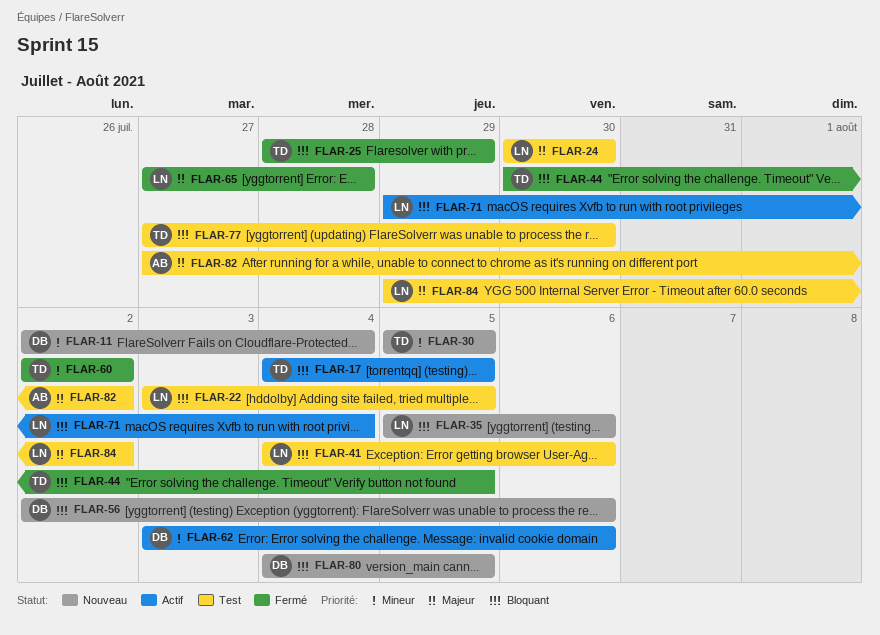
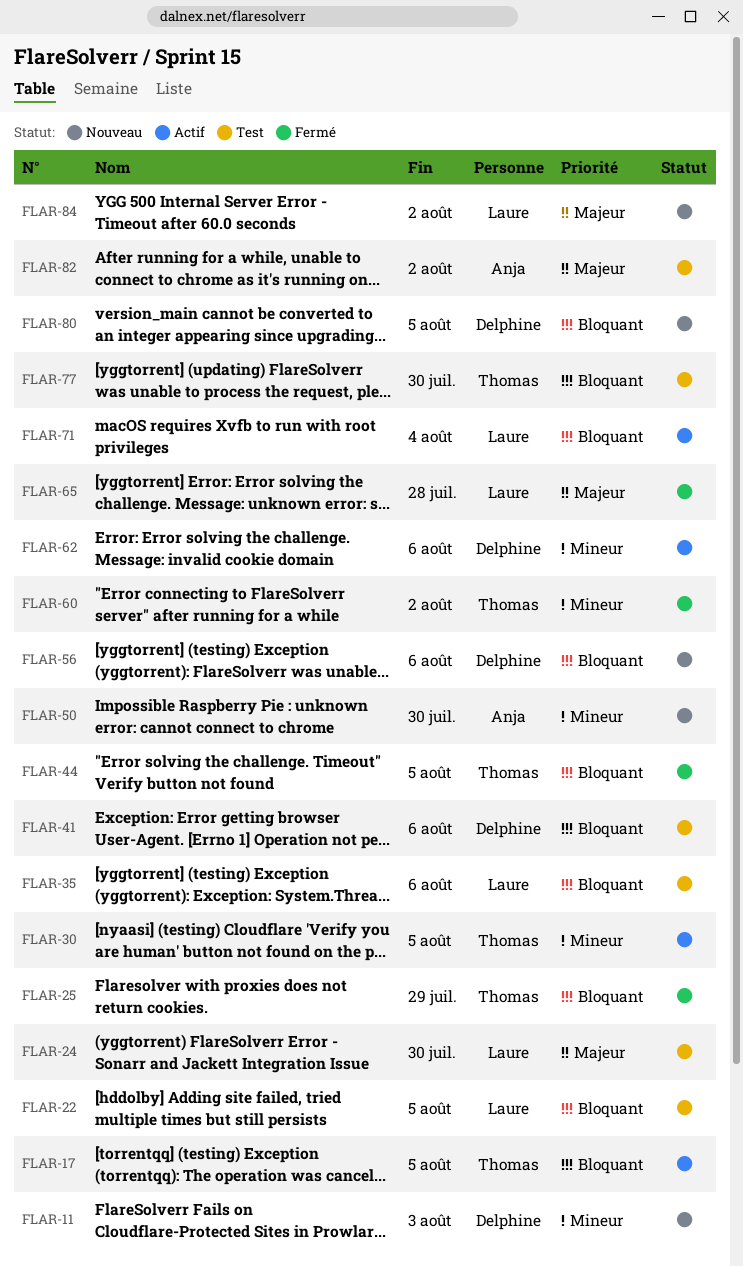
FLAR-11, due: Aug 4 -> Aug 3
FLAR-30, status: Nouveau -> Actif
FLAR-35, status: Nouveau -> Test
FLAR-41, owner: Laure -> Delphine
FLAR-50: none -> present
FLAR-84, status: Test -> Nouveau

